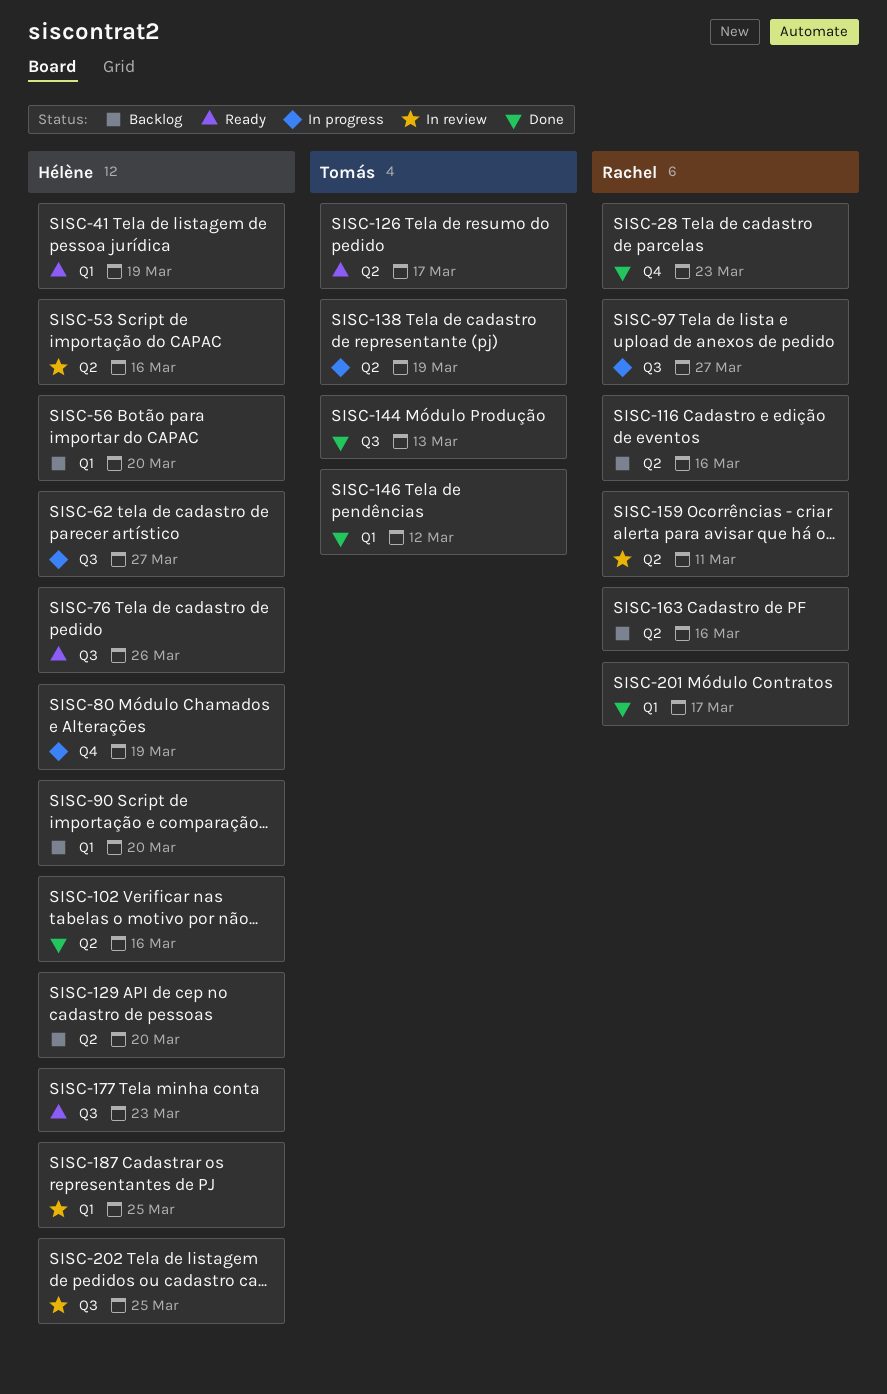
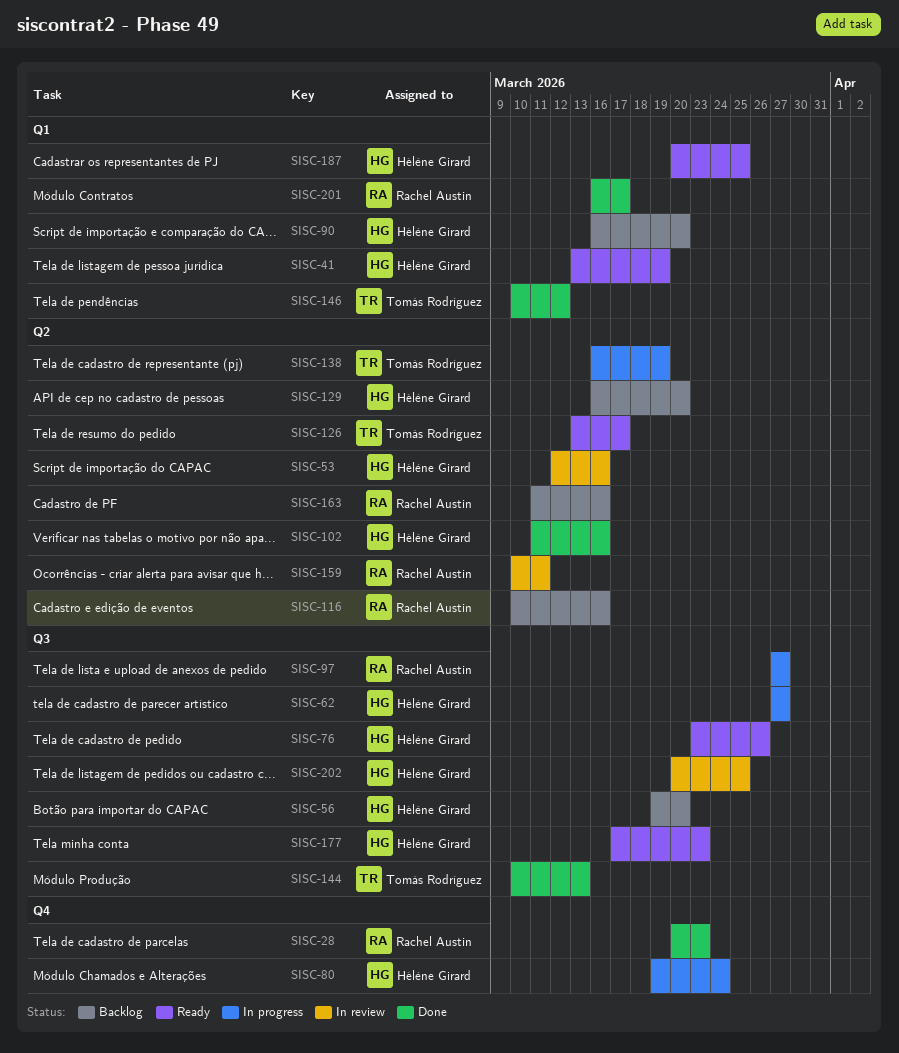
SISC-56, label: Q1 -> Q3
SISC-80, due: Mar 19 -> Mar 24
SISC-187, status: In review -> Ready

